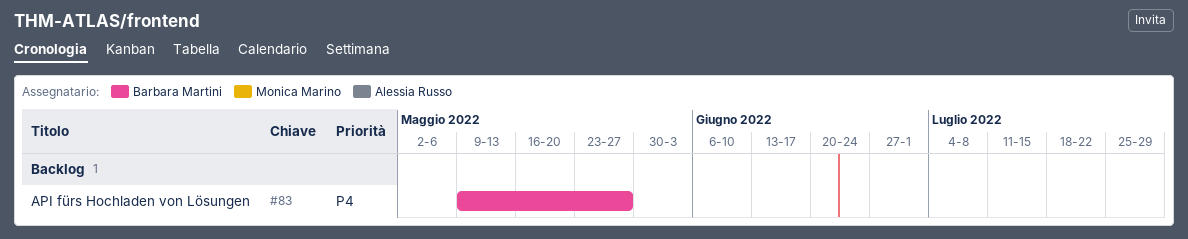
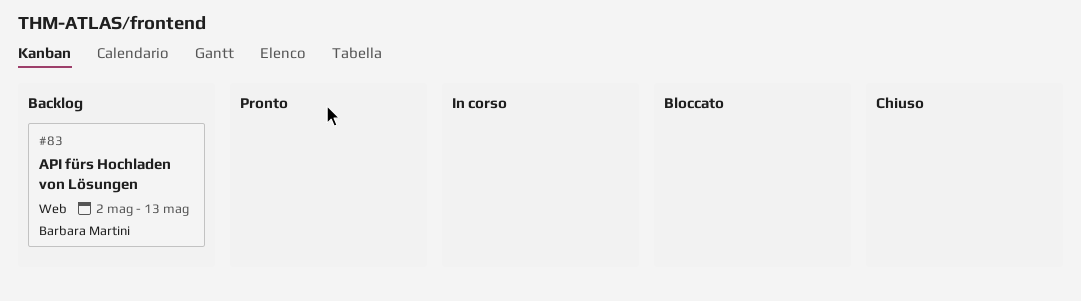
#83, start: May 9 -> May 2
#83, due: May 27 -> May 13

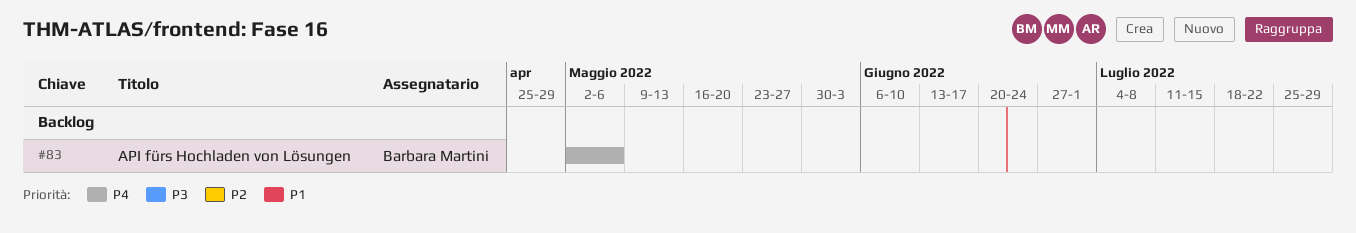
#83, due: May 13 -> May 6

